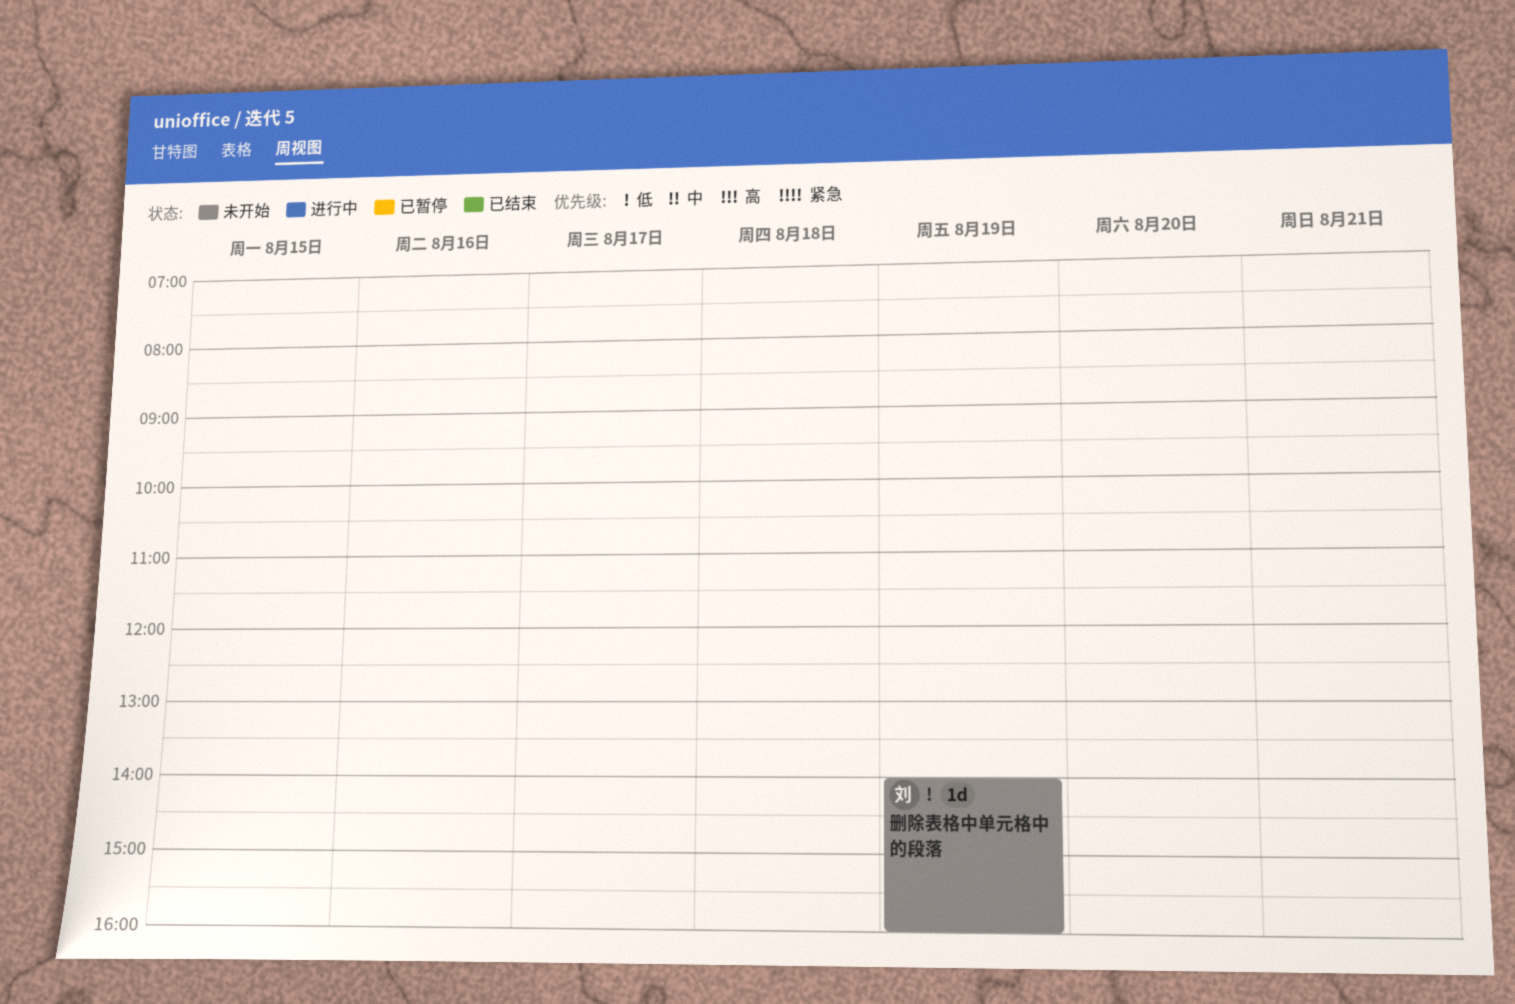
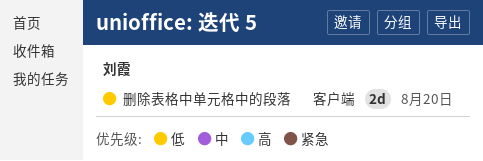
删除表格中单元格中的段落, estimate: 1d -> 2d
删除表格中单元格中的段落, day: Aug 19 -> Aug 20

